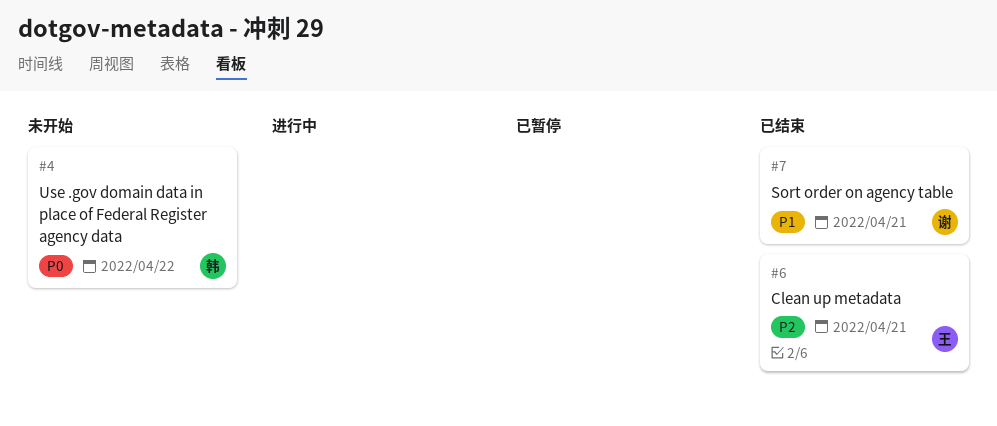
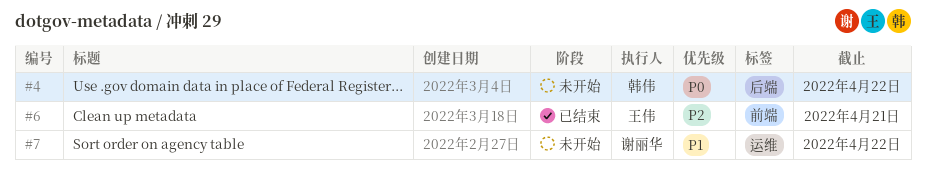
#7, status: 已结束 -> 未开始
#7, due: Apr 21 -> Apr 22

